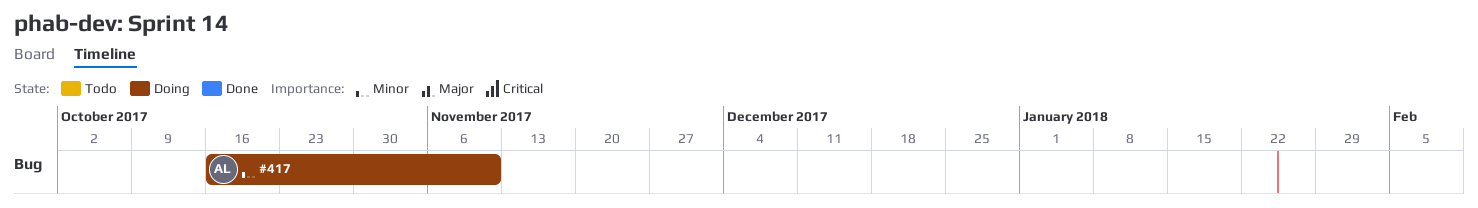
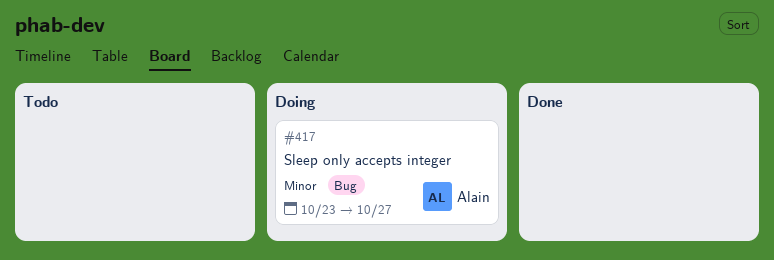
#417, start: Oct 16 -> Oct 23
#417, due: Nov 10 -> Oct 27

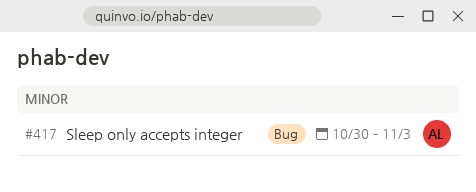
#417, start: Oct 23 -> Oct 30
#417, due: Oct 27 -> Nov 3

